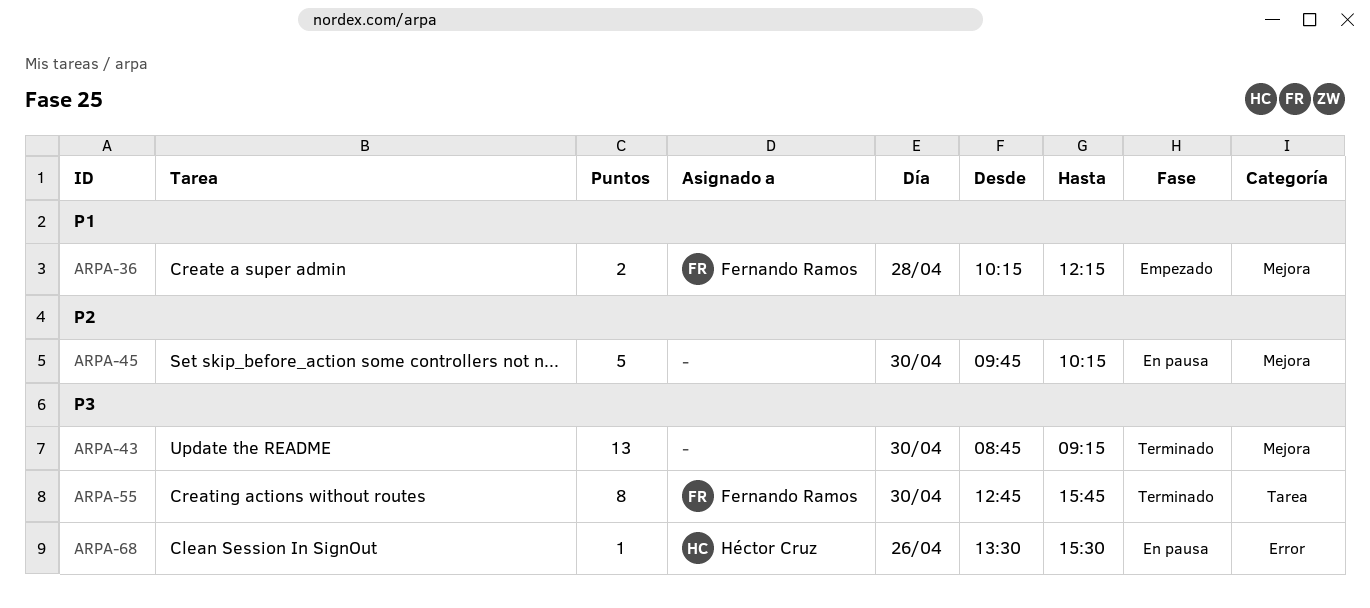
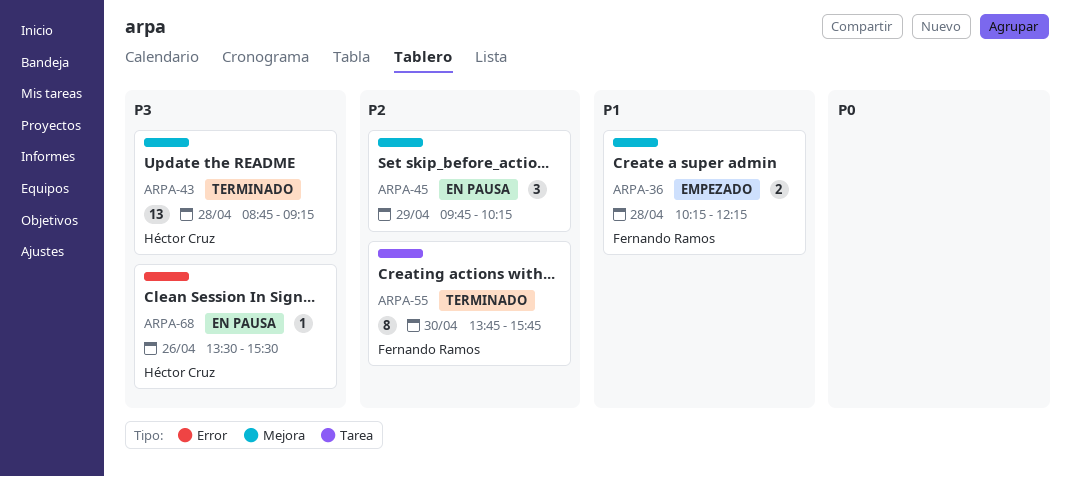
ARPA-43, owner: none -> Héctor Cruz
ARPA-43, day: Apr 30 -> Apr 28
ARPA-45, estimate: 5 -> 3
ARPA-45, day: Apr 30 -> Apr 29
ARPA-55, priority: P3 -> P2
ARPA-55, begins: 12:45 -> 13:45

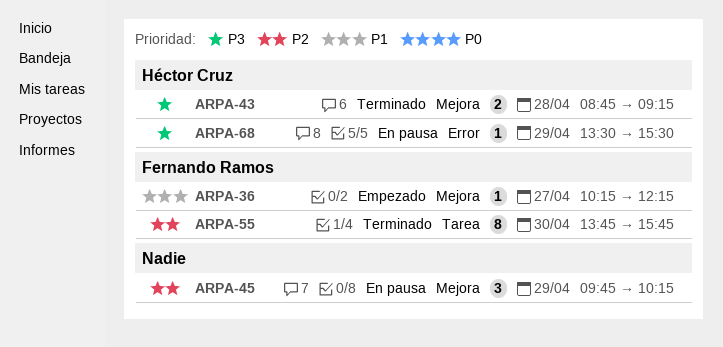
ARPA-36, estimate: 2 -> 1
ARPA-36, day: Apr 28 -> Apr 27
ARPA-43, estimate: 13 -> 2
ARPA-68, day: Apr 26 -> Apr 29

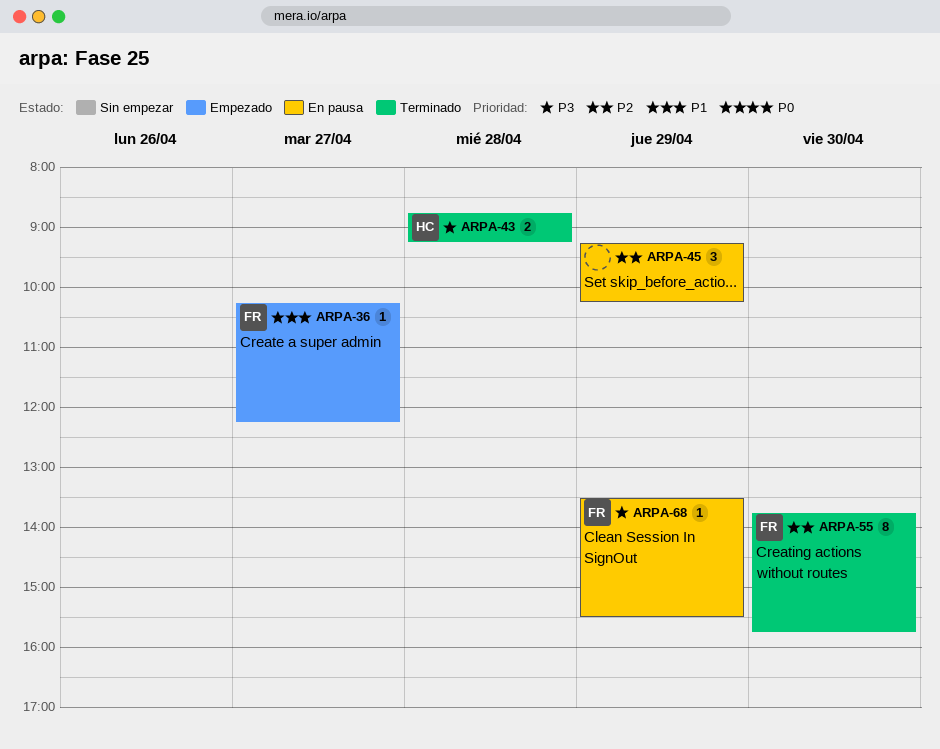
ARPA-45, begins: 09:45 -> 09:15
ARPA-68, owner: Héctor Cruz -> Fernando Ramos

